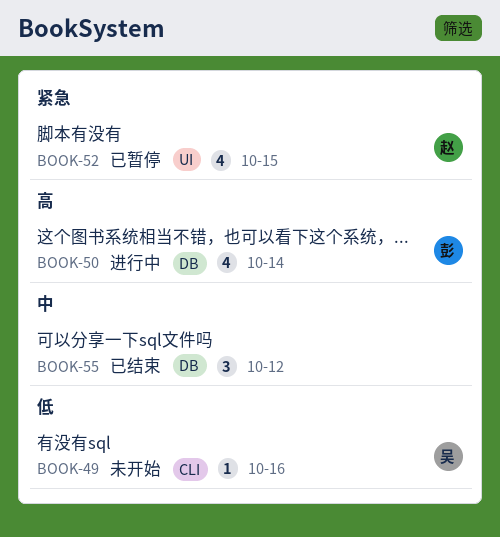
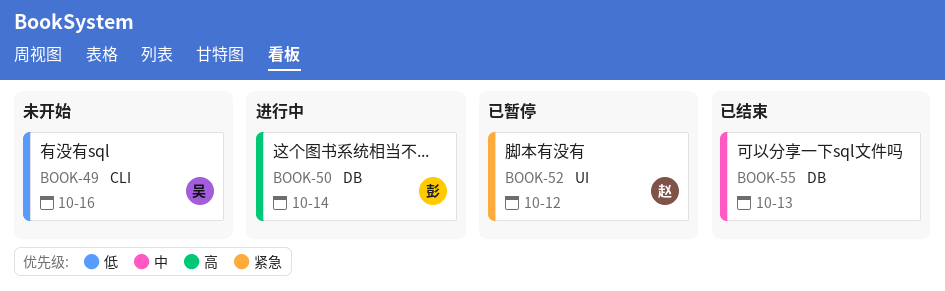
BOOK-52, due: Oct 15 -> Oct 12
BOOK-55, due: Oct 12 -> Oct 13

